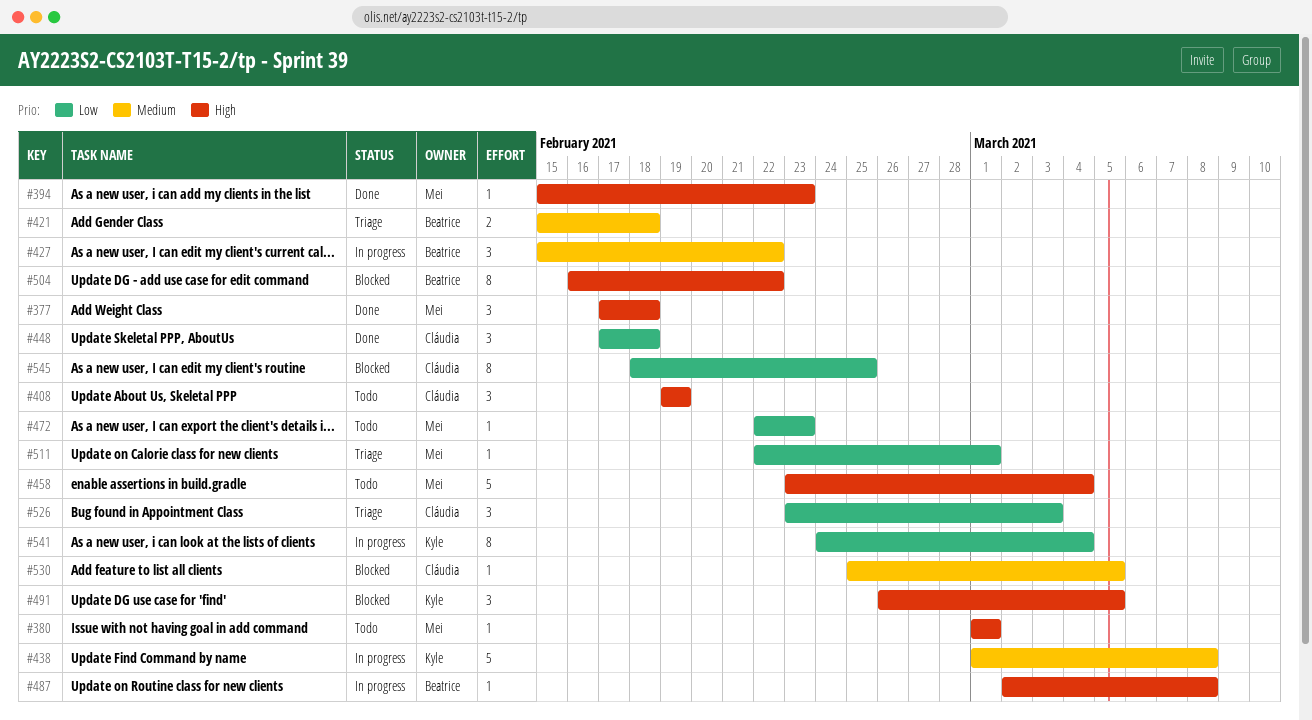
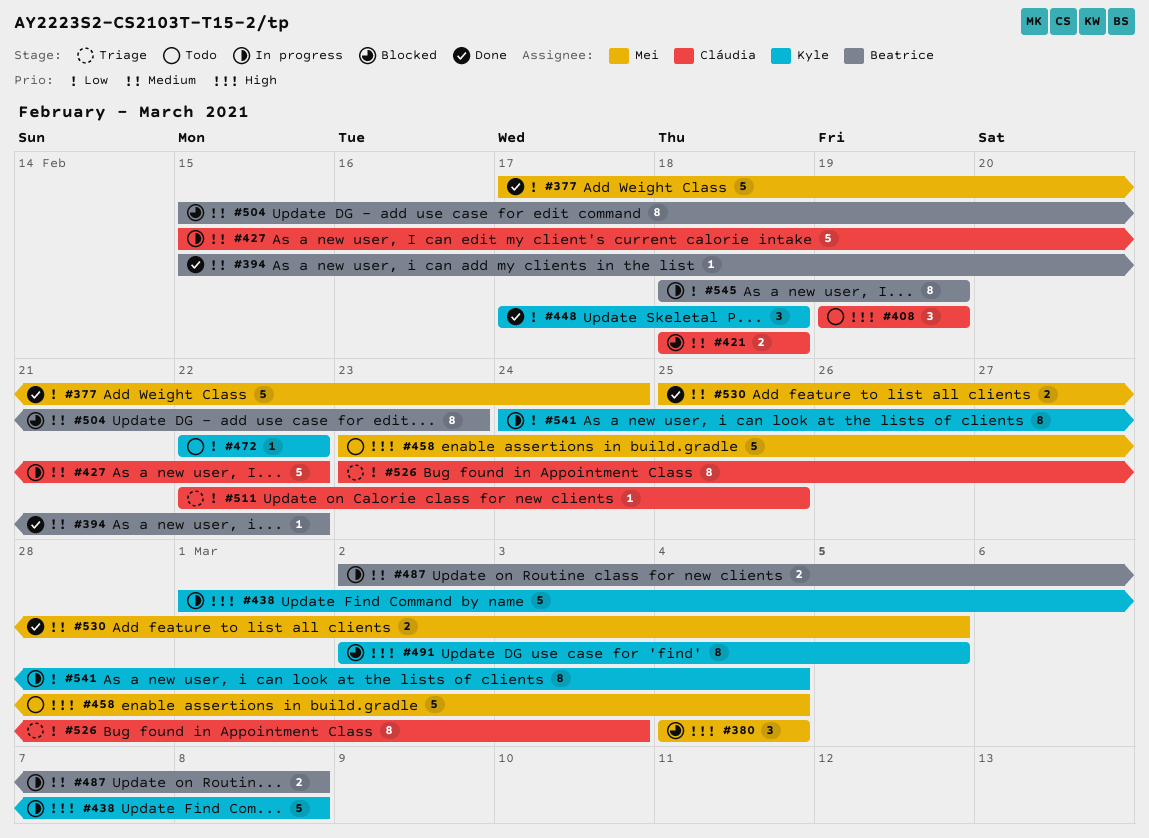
#377, priority: High -> Low
#377, estimate: 3 -> 5
#377, due: Feb 18 -> Feb 24
#380, status: Todo -> Blocked
#380, estimate: 1 -> 3
#380, start: Mar 1 -> Mar 4
#380, due: Mar 1 -> Mar 4
#394, owner: Mei -> Beatrice
#394, priority: High -> Medium
#394, due: Feb 23 -> Feb 22
#421, status: Triage -> Blocked
#421, owner: Beatrice -> Cláudia
#421, start: Feb 15 -> Feb 18
#427, owner: Beatrice -> Cláudia
#427, estimate: 3 -> 5
#438, priority: Medium -> High
#448, owner: Cláudia -> Kyle
#472, owner: Mei -> Kyle
#472, due: Feb 23 -> Feb 22
#487, priority: High -> Medium
#487, estimate: 1 -> 2
#491, estimate: 3 -> 8
#491, start: Feb 26 -> Mar 2
#504, priority: High -> Medium
#504, start: Feb 16 -> Feb 15
#504, due: Feb 22 -> Feb 23
#511, owner: Mei -> Cláudia
#511, due: Mar 1 -> Feb 25
#526, estimate: 3 -> 8
#530, status: Blocked -> Done
#530, owner: Cláudia -> Mei
#530, estimate: 1 -> 2
#545, status: Blocked -> In progress
#545, owner: Cláudia -> Beatrice
#545, due: Feb 25 -> Feb 19

